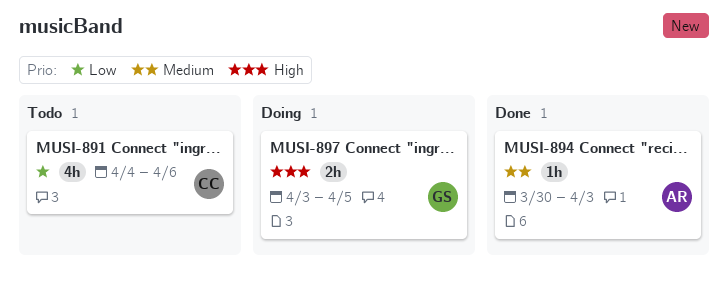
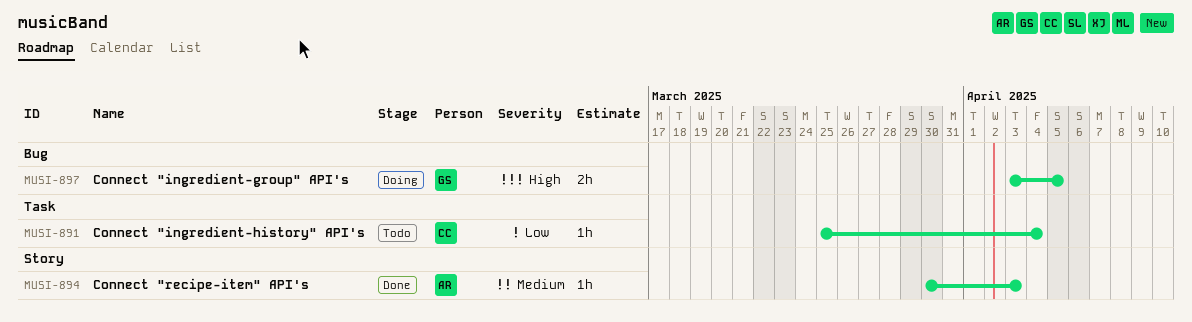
MUSI-891, estimate: 4h -> 1h
MUSI-891, start: Apr 4 -> Mar 25
MUSI-891, due: Apr 6 -> Apr 4

